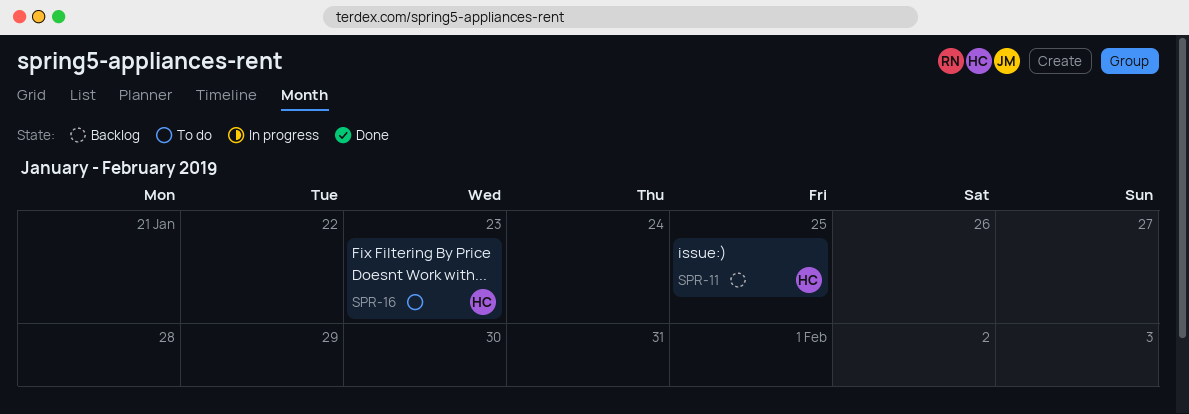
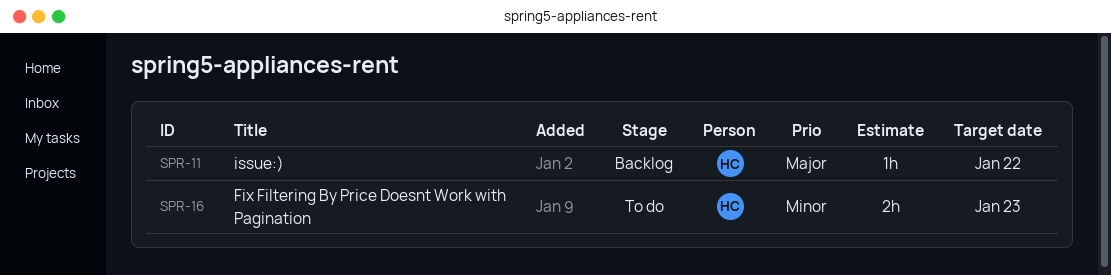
SPR-11, due: Jan 25 -> Jan 22

